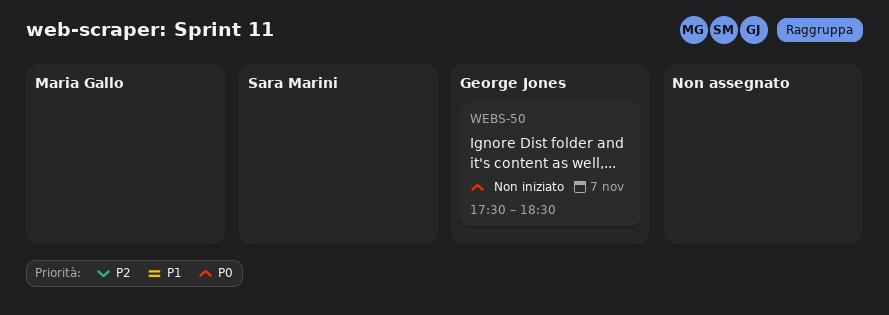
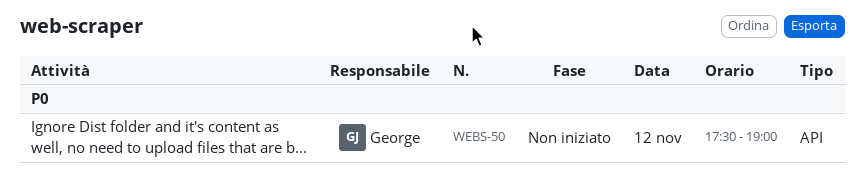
WEBS-50, day: Nov 7 -> Nov 12
WEBS-50, ends: 18:30 -> 19:00

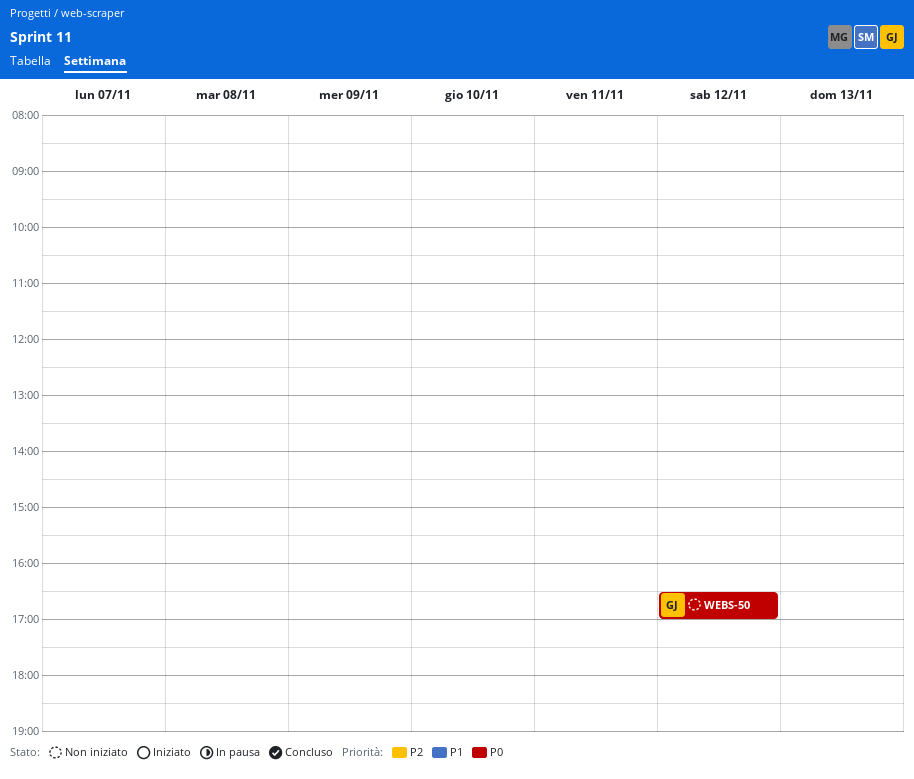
WEBS-50, begins: 17:30 -> 16:30
WEBS-50, ends: 19:00 -> 17:00

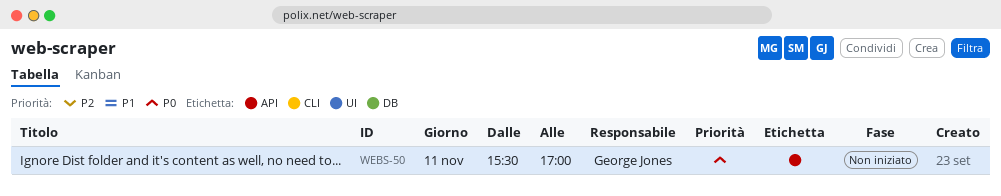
WEBS-50, day: Nov 12 -> Nov 11
WEBS-50, begins: 16:30 -> 15:30

